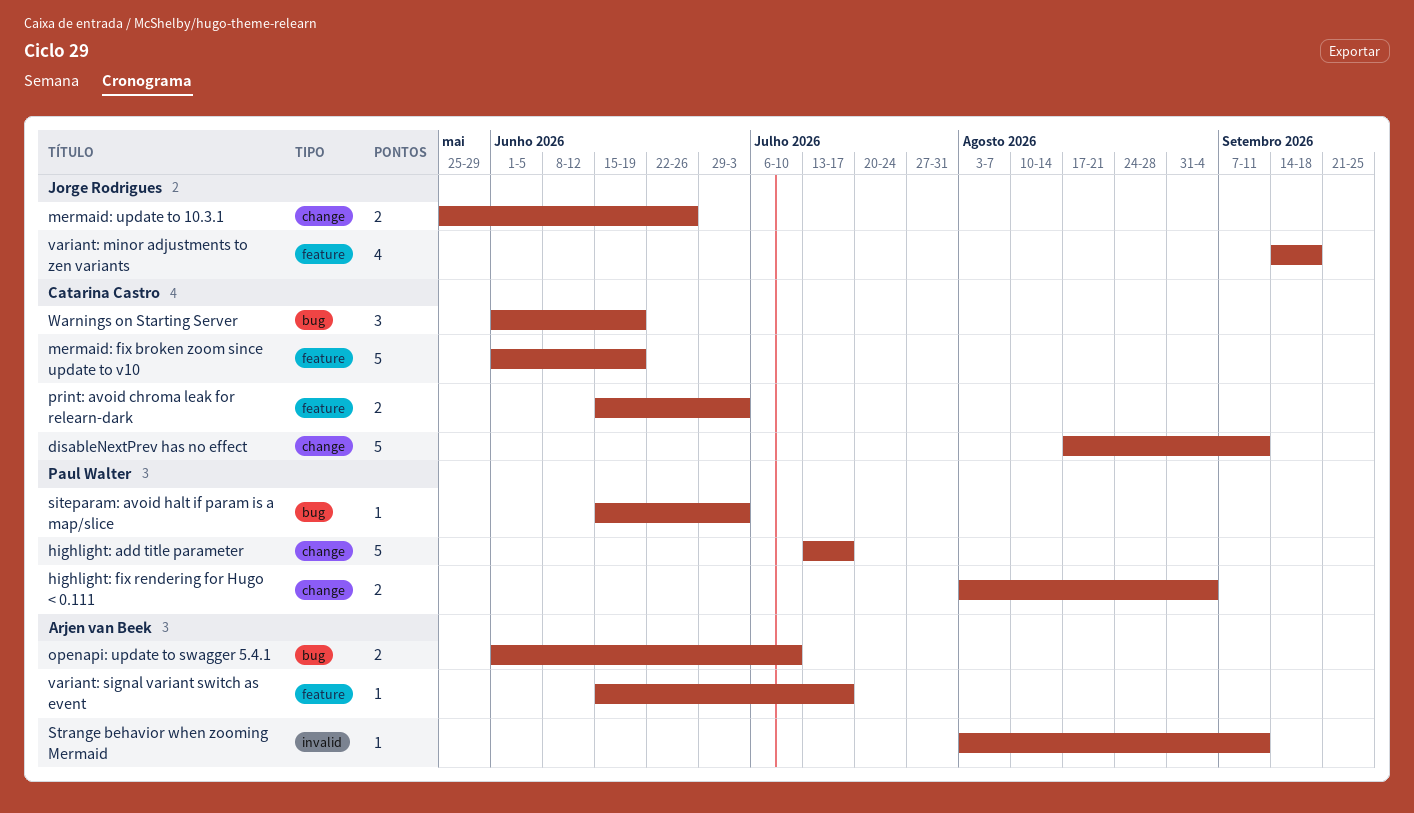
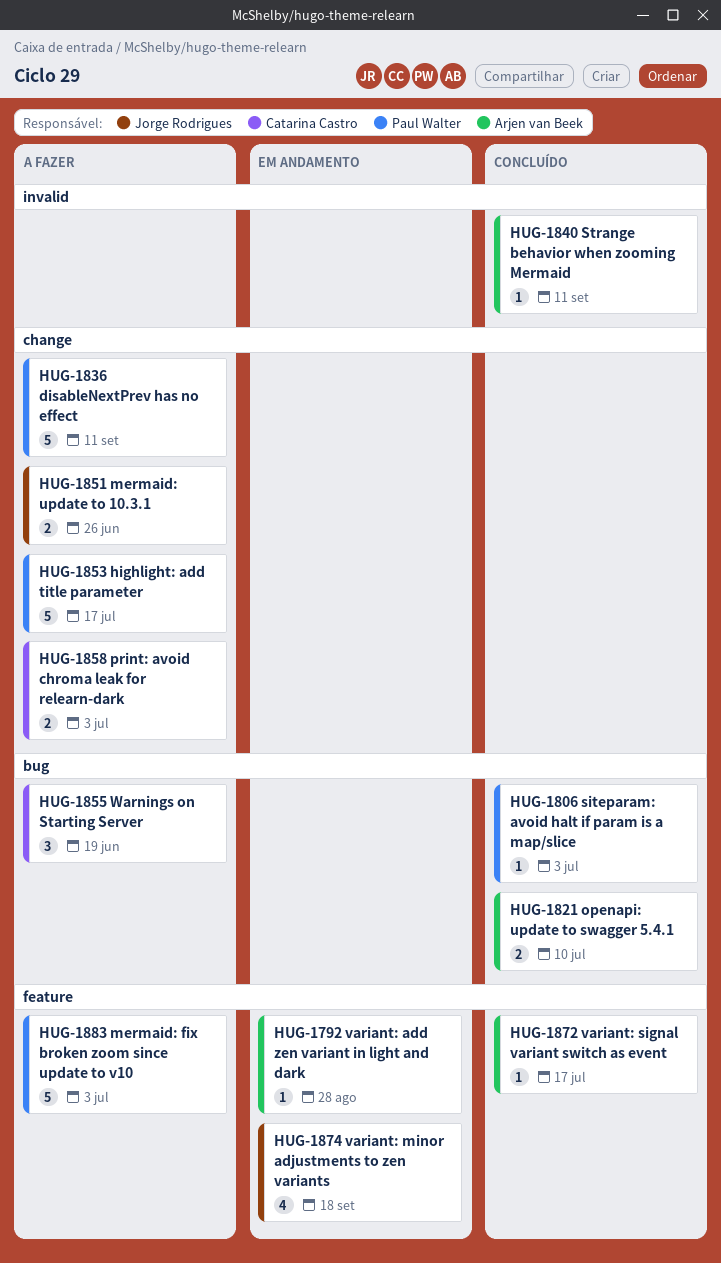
disableNextPrev has no effect, owner: Catarina Castro -> Paul Walter
highlight: fix rendering for Hugo < 0.111: present -> none
mermaid: fix broken zoom since update to v10, owner: Catarina Castro -> Paul Walter
mermaid: fix broken zoom since update to v10, due: Jun 19 -> Jul 3
print: avoid chroma leak for relearn-dark, label: feature -> change
variant: add zen variant in light and dark: none -> present

